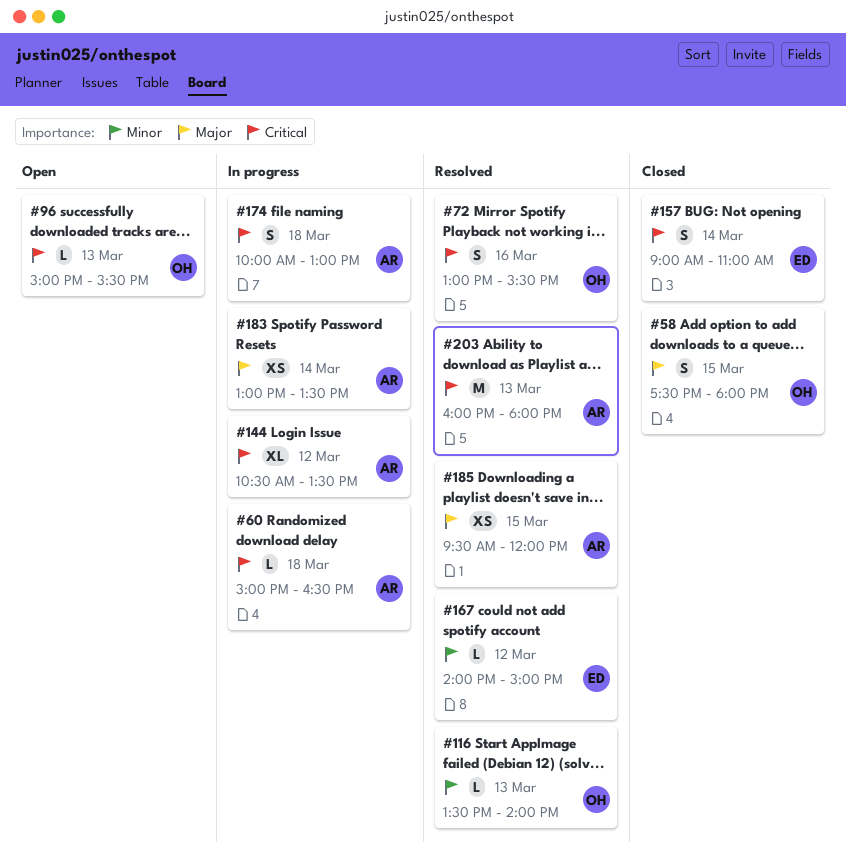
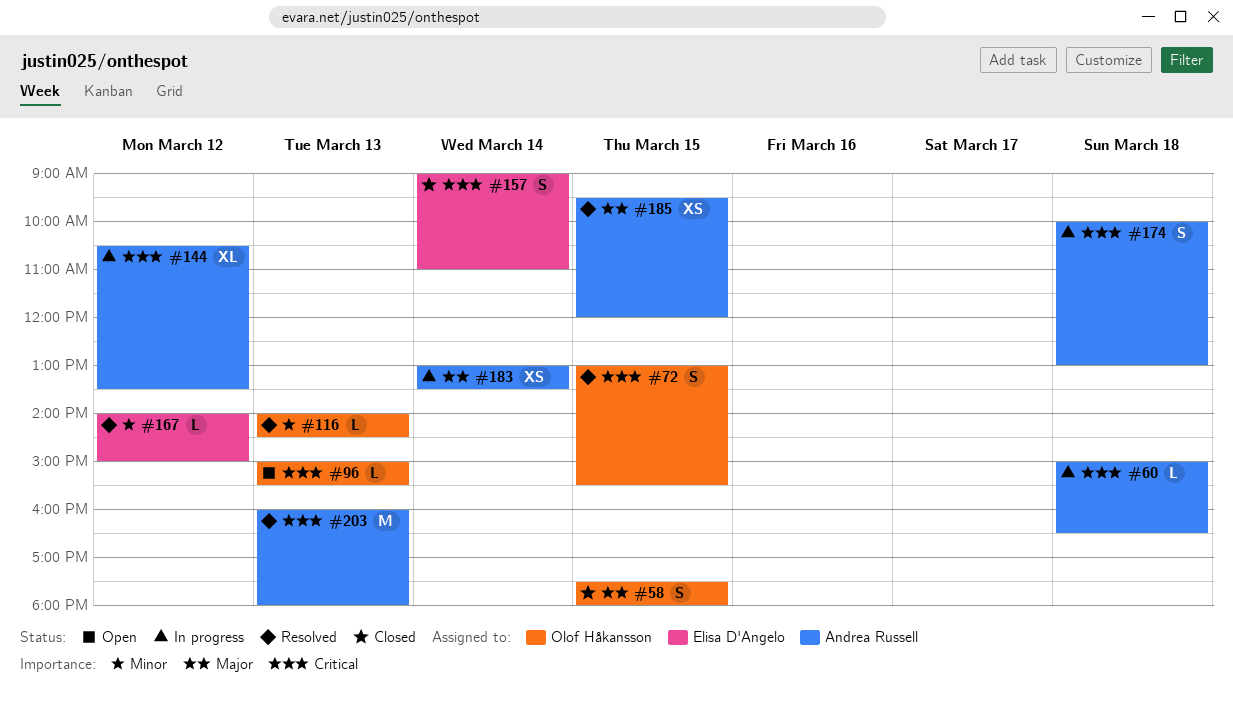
#72, day: Mar 16 -> Mar 15
#116, begins: 13:30 -> 14:00
#116, ends: 14:00 -> 14:30

